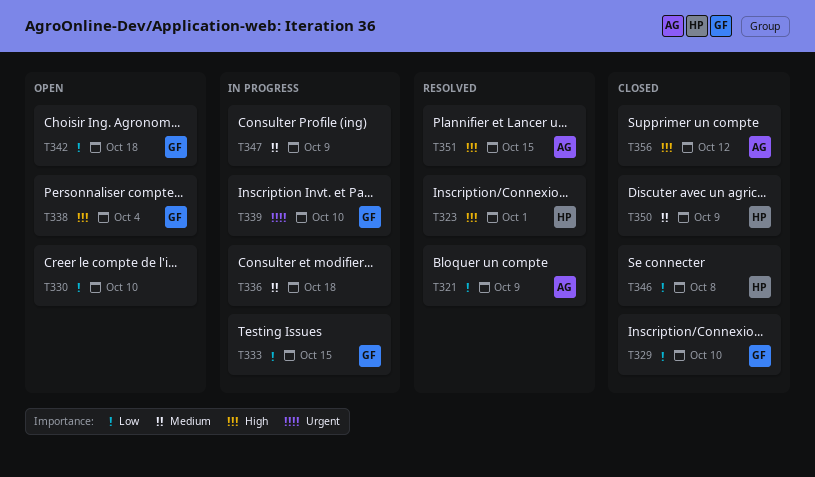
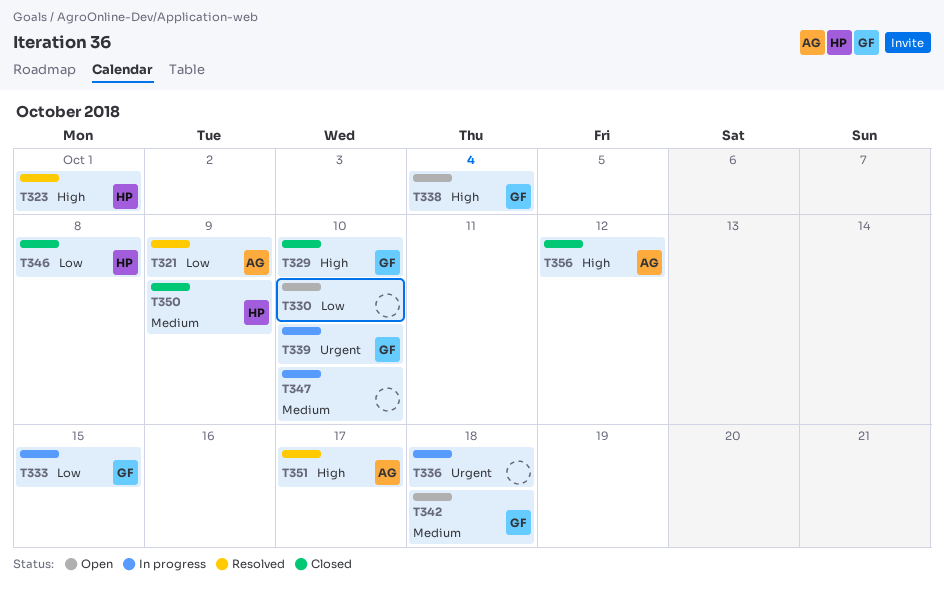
T329, priority: Low -> High
T336, priority: Medium -> Urgent
T342, priority: Low -> Medium
T347, due: Oct 9 -> Oct 10
T351, due: Oct 15 -> Oct 17

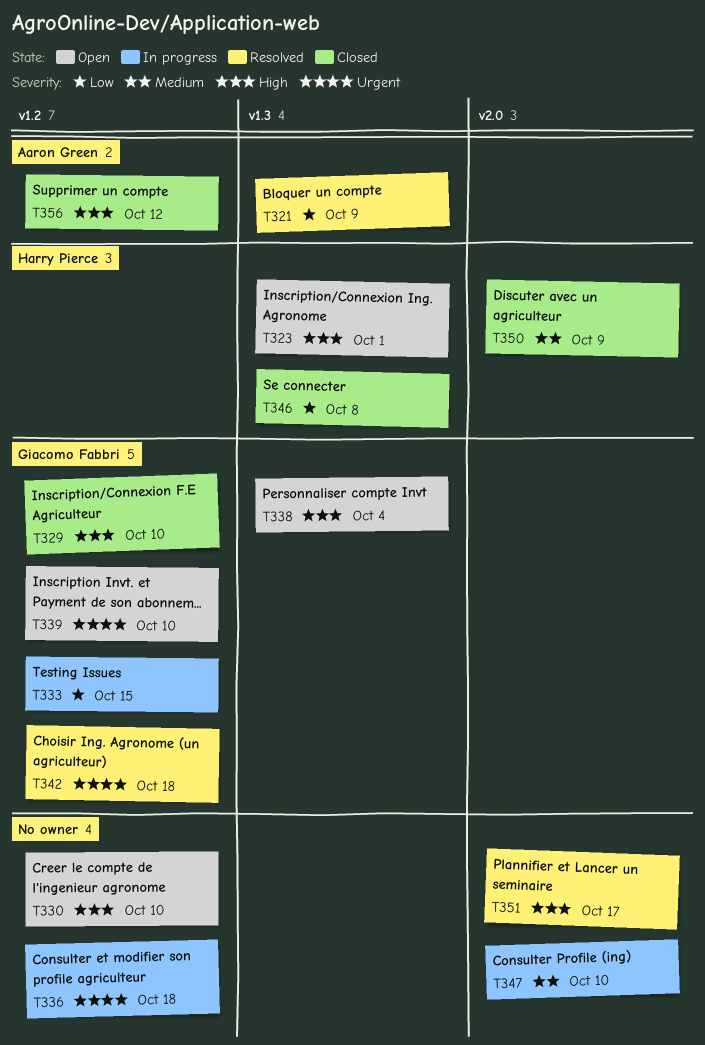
T323, status: Resolved -> Open
T330, priority: Low -> High
T339, status: In progress -> Open
T342, status: Open -> Resolved
T342, priority: Medium -> Urgent
T351, owner: Aaron Green -> none

